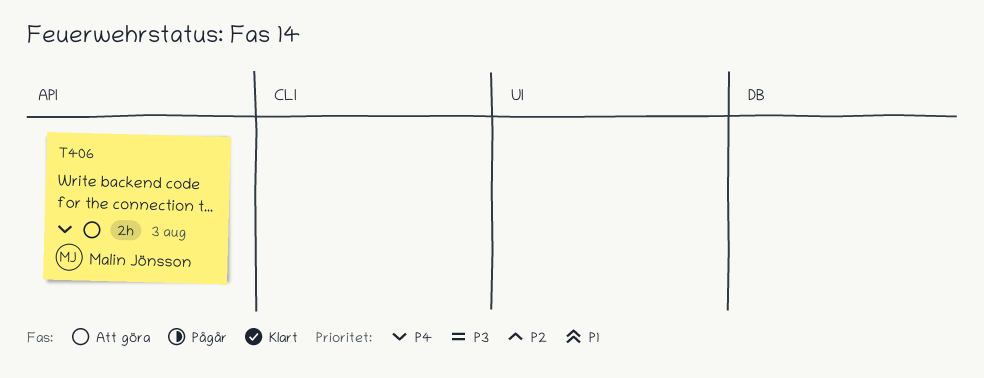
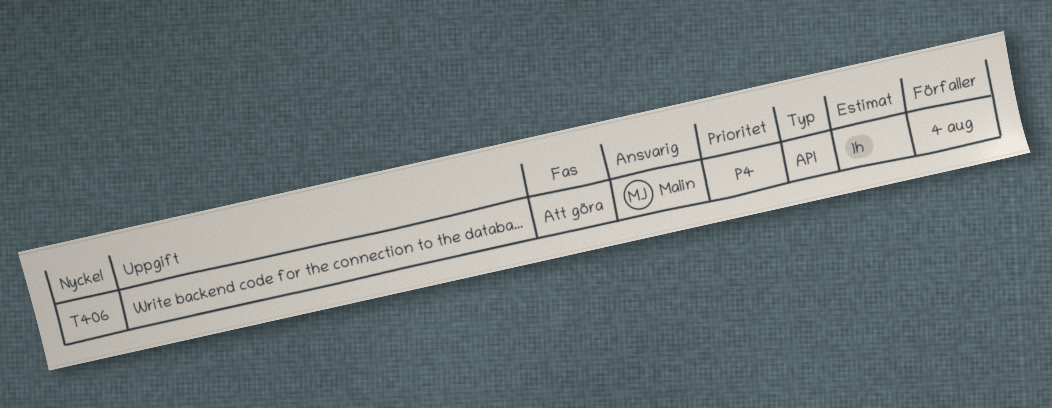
T406, estimate: 2h -> 1h
T406, due: Aug 3 -> Aug 4

